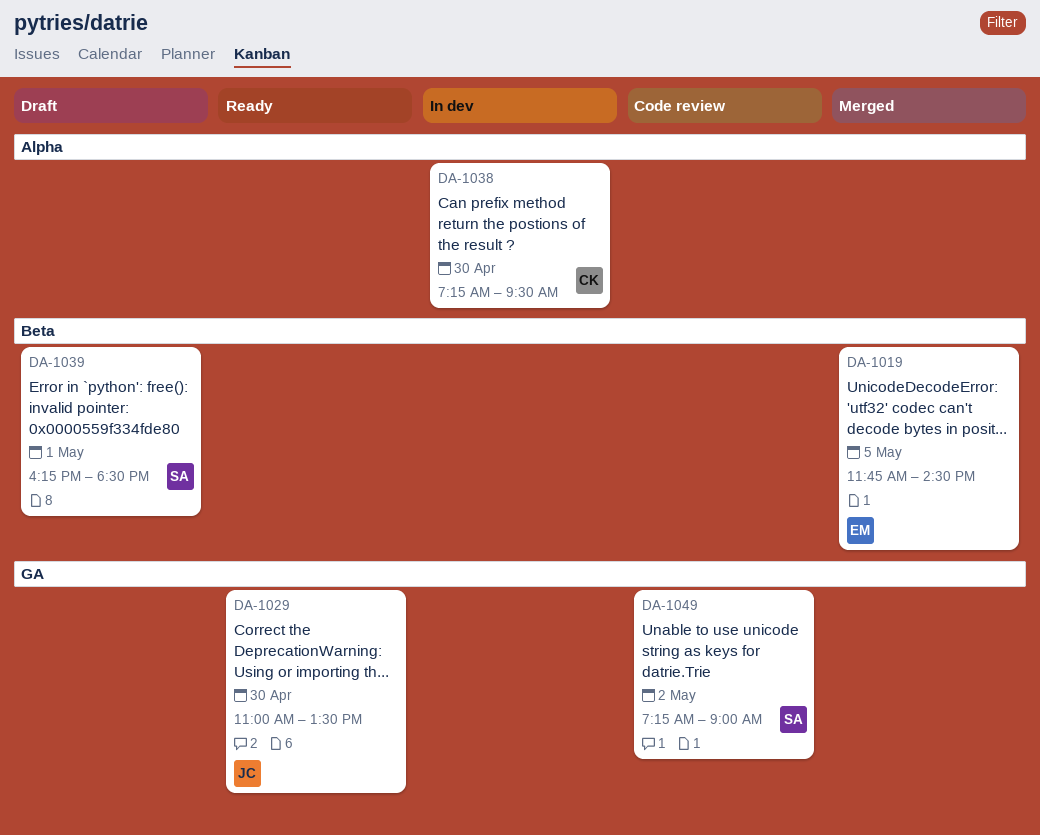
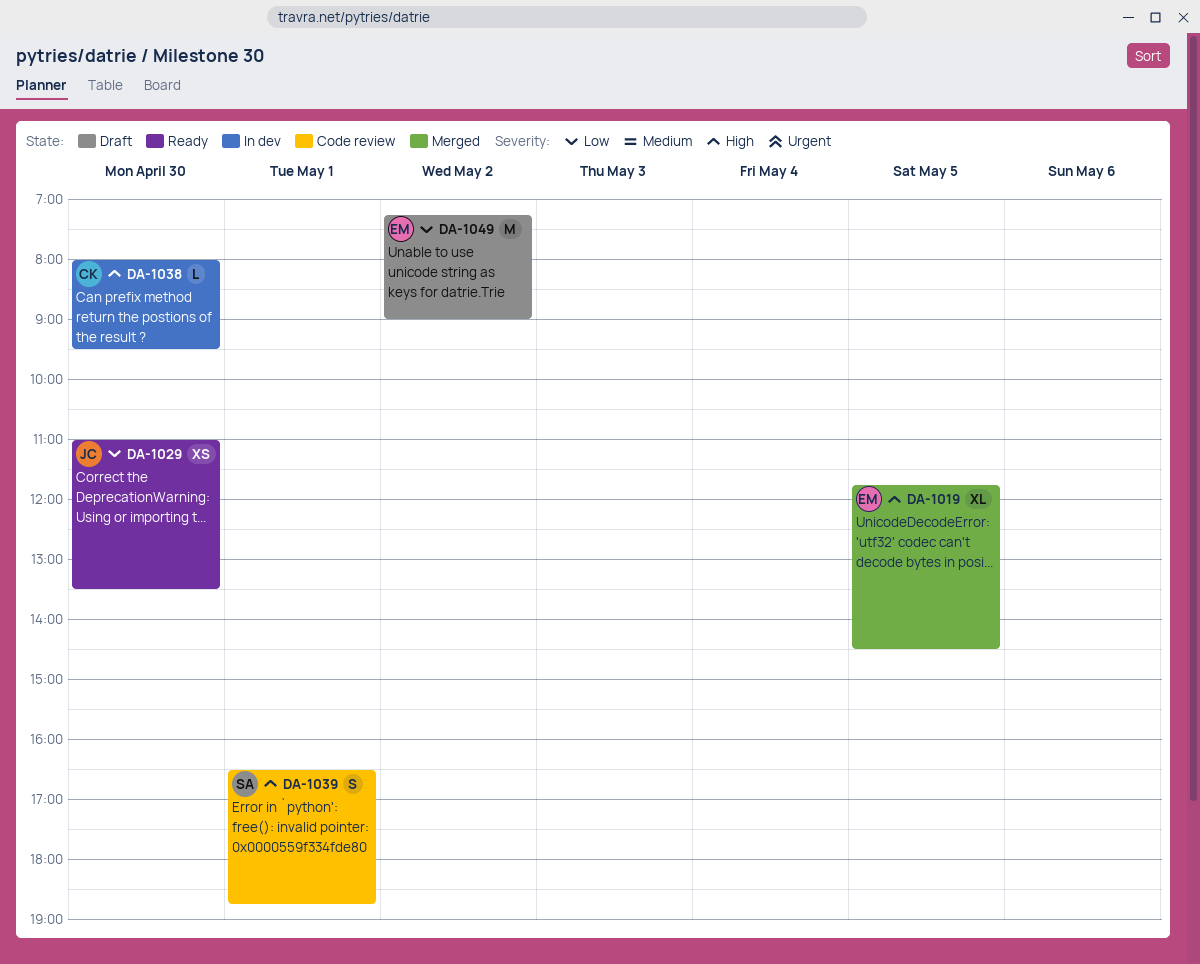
DA-1038, begins: 07:15 -> 08:00
DA-1039, status: Draft -> Code review
DA-1039, begins: 16:15 -> 16:30
DA-1039, ends: 18:30 -> 18:45
DA-1049, status: Code review -> Draft
DA-1049, owner: SA -> EM

